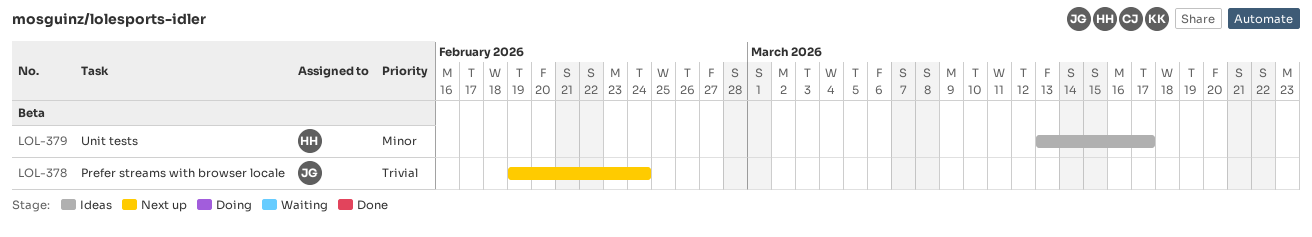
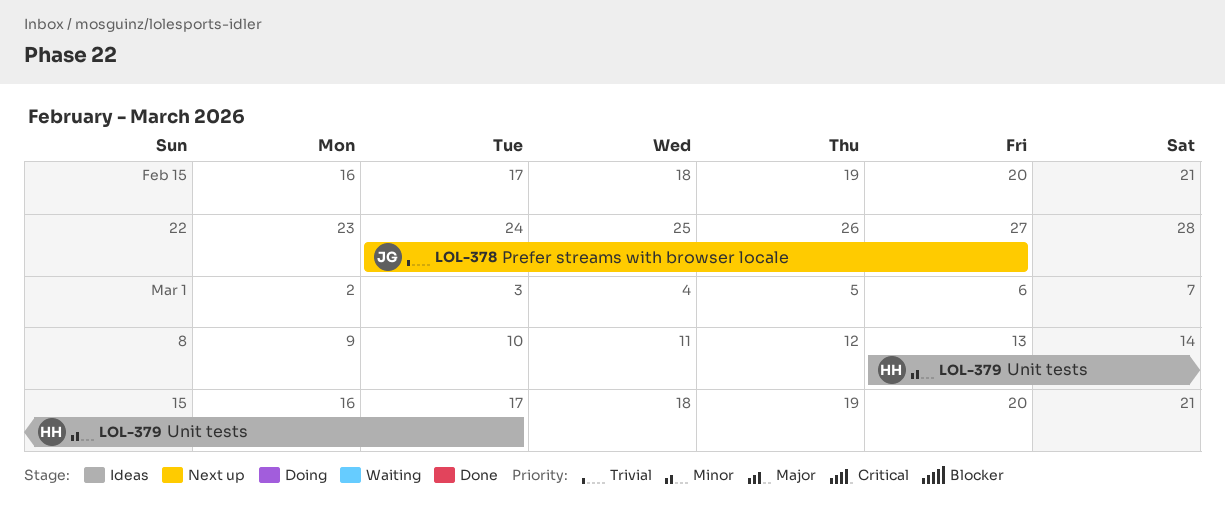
LOL-378, start: Feb 19 -> Feb 24
LOL-378, due: Feb 24 -> Feb 27

